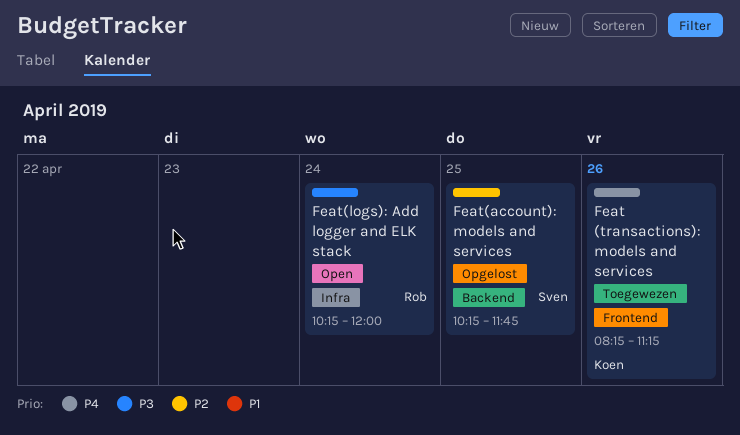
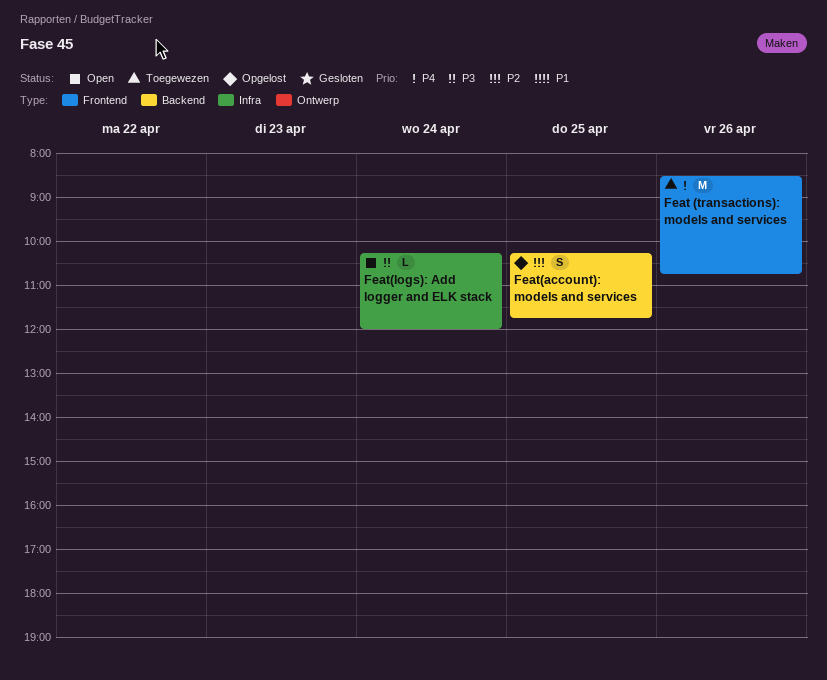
Feat (transactions): models and services, begins: 08:15 -> 08:30
Feat (transactions): models and services, ends: 11:15 -> 10:45

